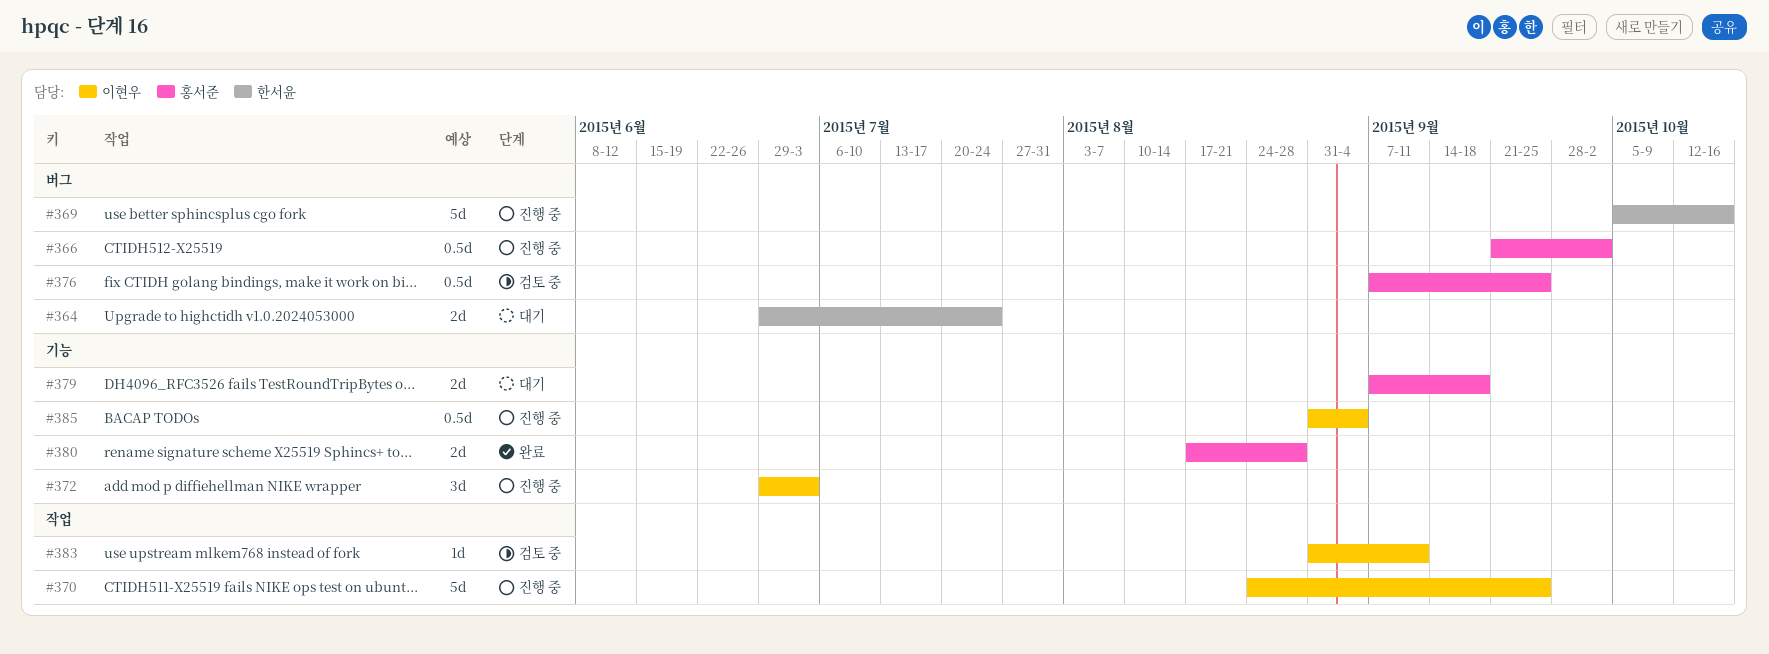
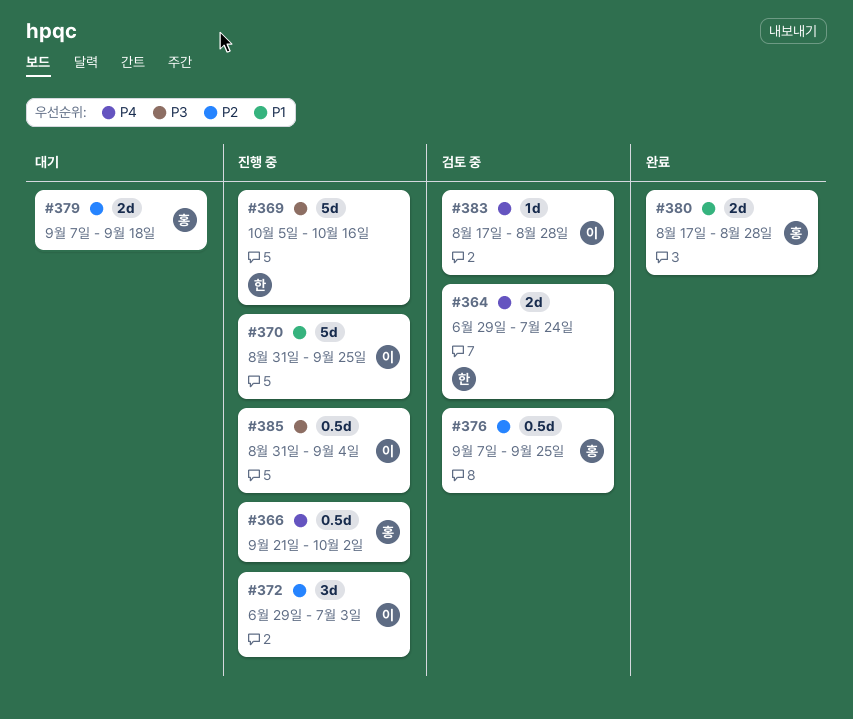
#364, status: 대기 -> 검토 중
#370, start: Aug 24 -> Aug 31
#383, start: Aug 31 -> Aug 17
#383, due: Sep 11 -> Aug 28

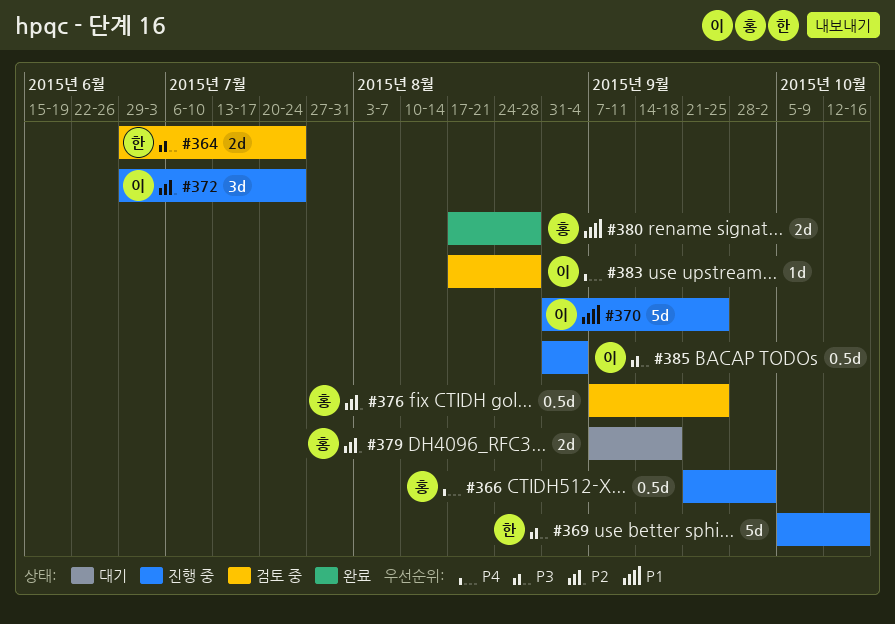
#364, priority: P4 -> P3
#372, due: Jul 3 -> Jul 24

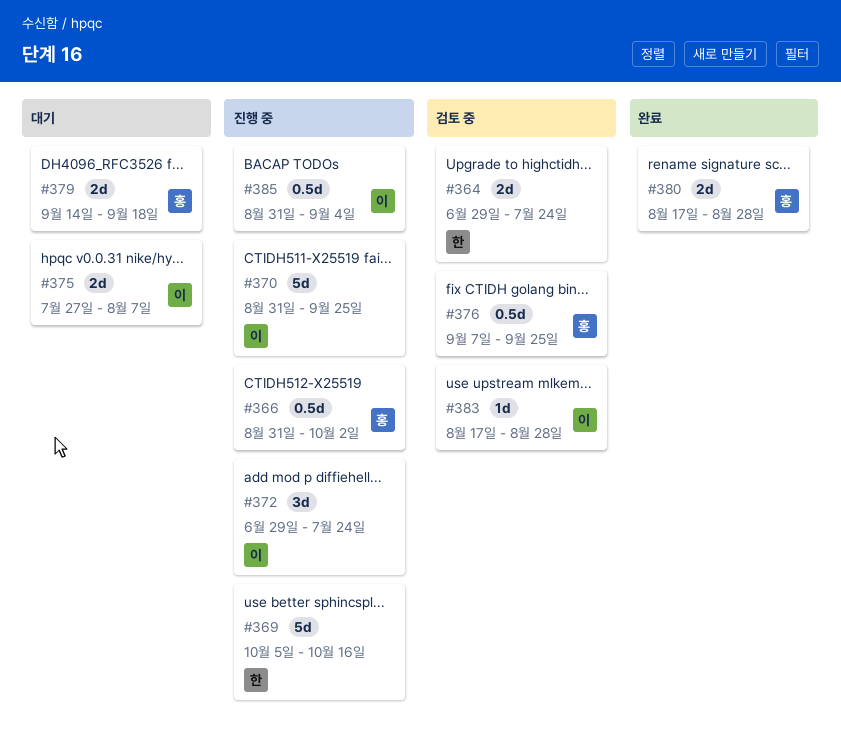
#366, start: Sep 21 -> Aug 31
#375: none -> present
#379, start: Sep 7 -> Sep 14

